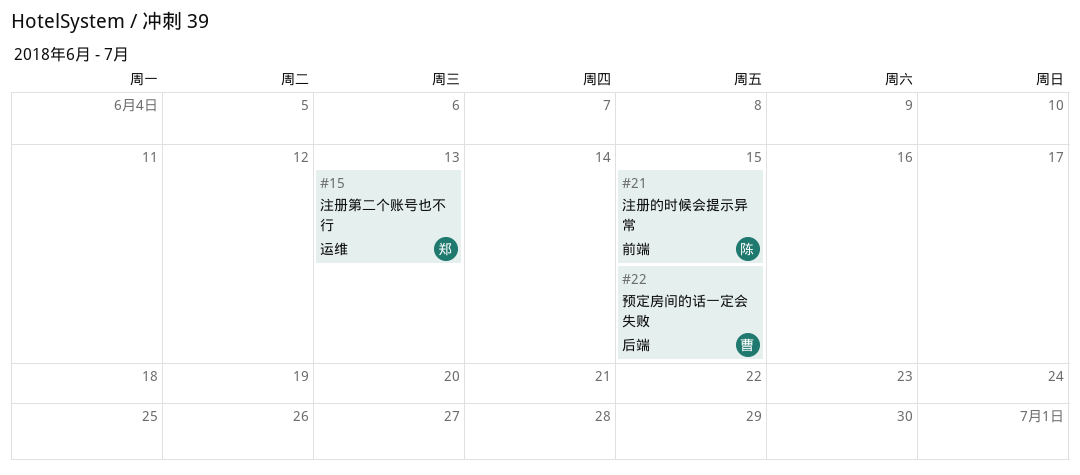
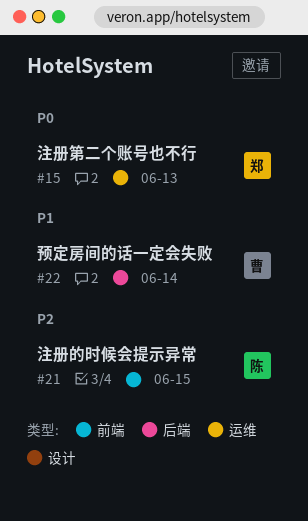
#22, due: Jun 15 -> Jun 14

